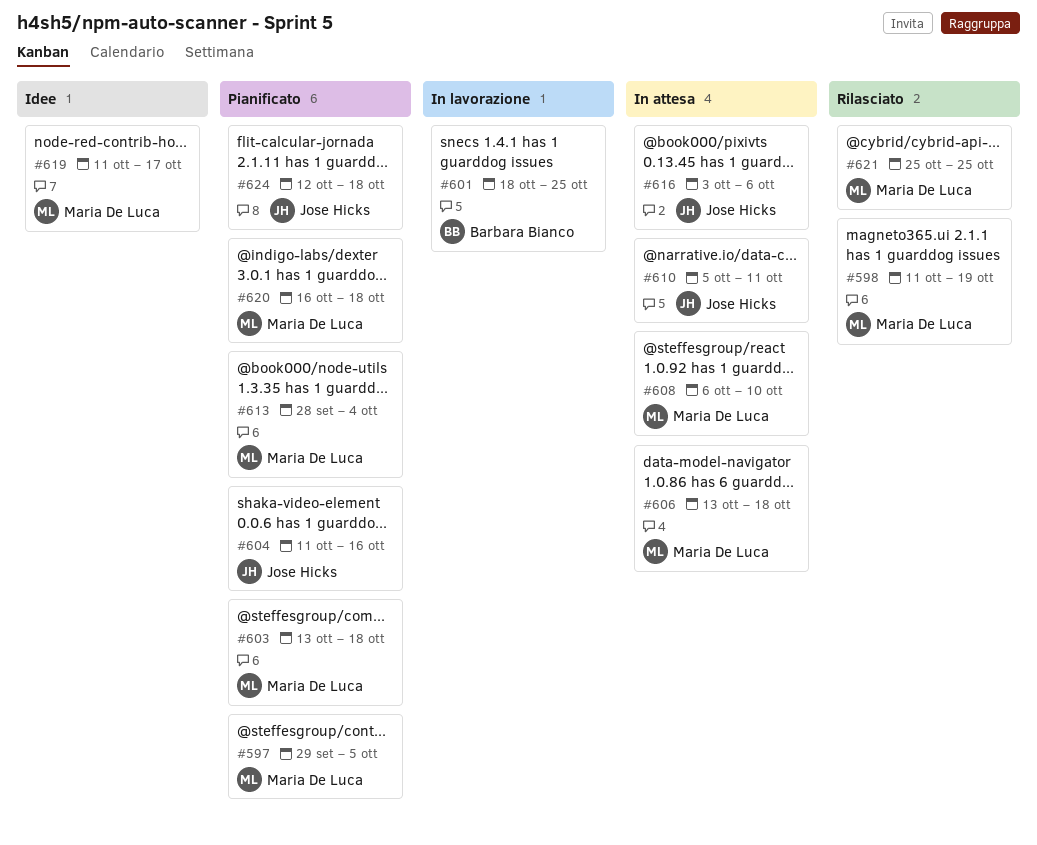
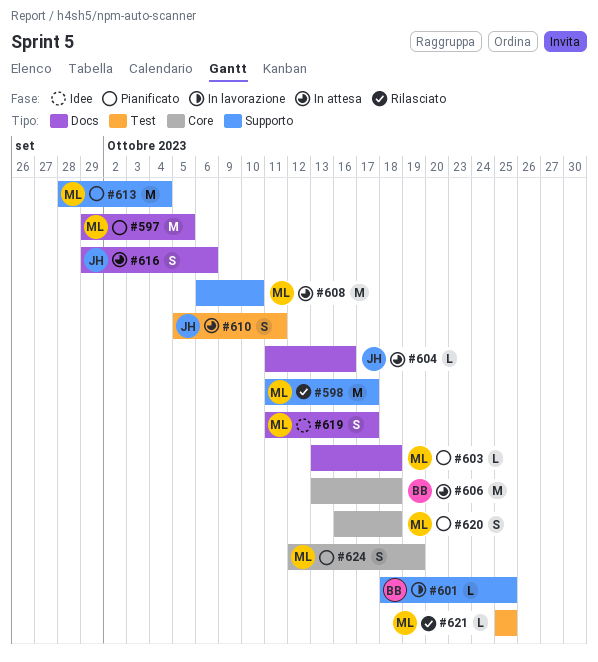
#598, due: Oct 19 -> Oct 17
#604, status: Pianificato -> In attesa
#606, owner: Maria De Luca -> Barbara Bianco
#616, start: Oct 3 -> Sep 29
#624, owner: Jose Hicks -> Maria De Luca
#624, due: Oct 18 -> Oct 19

